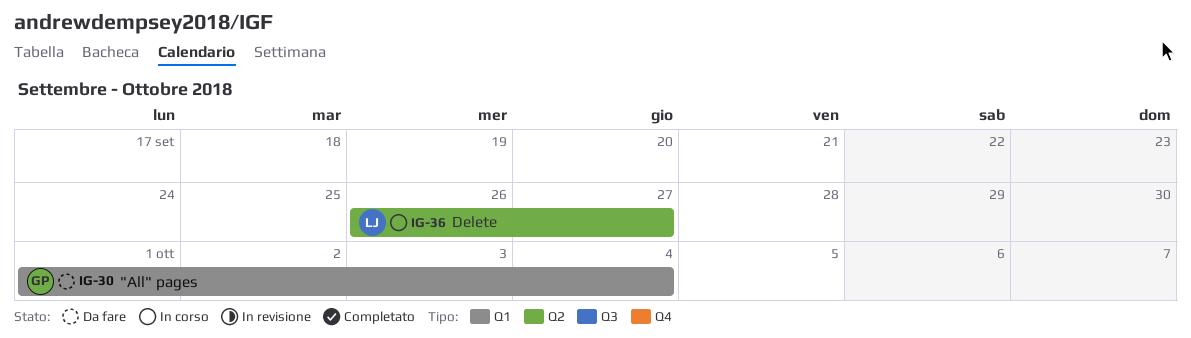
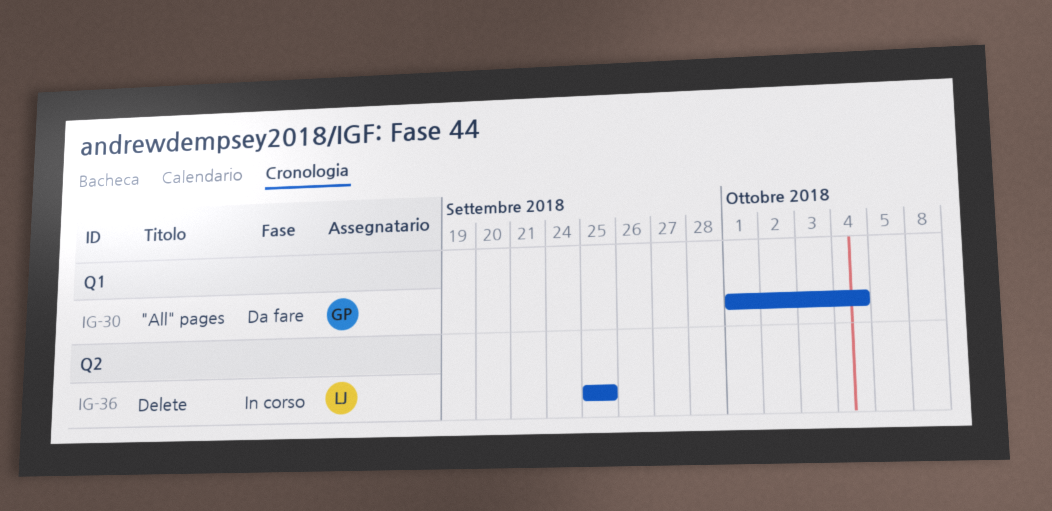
IG-36, start: Sep 26 -> Sep 25
IG-36, due: Sep 27 -> Sep 25

